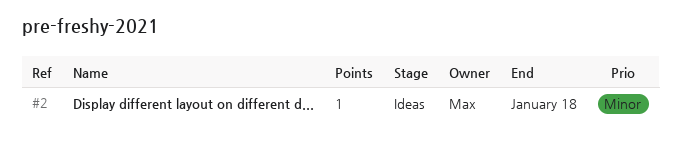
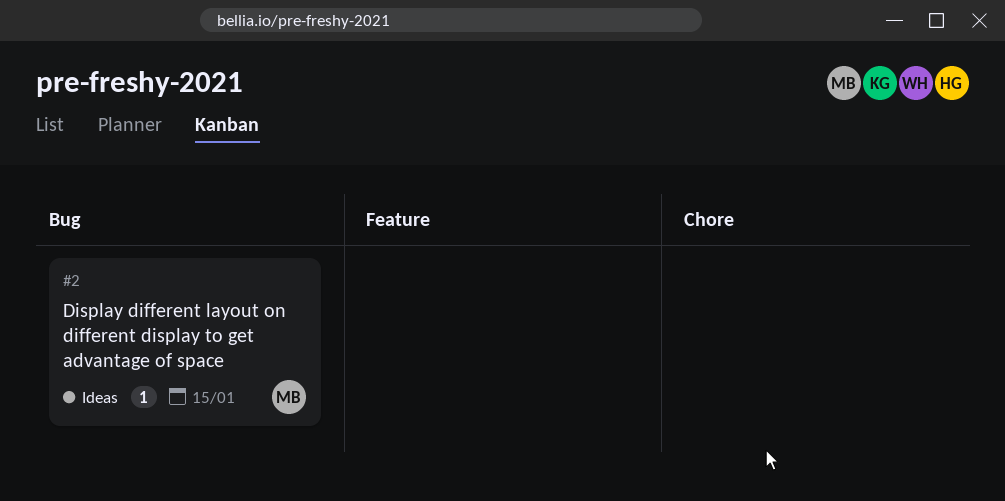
#2, due: Jan 18 -> Jan 15

